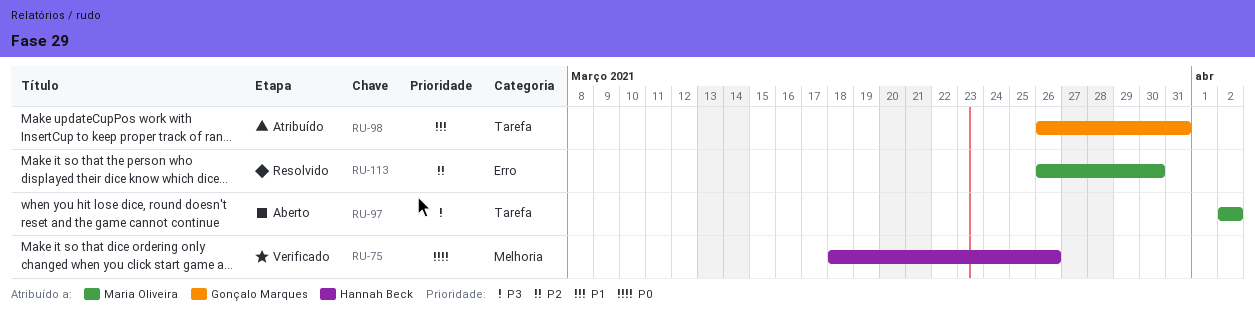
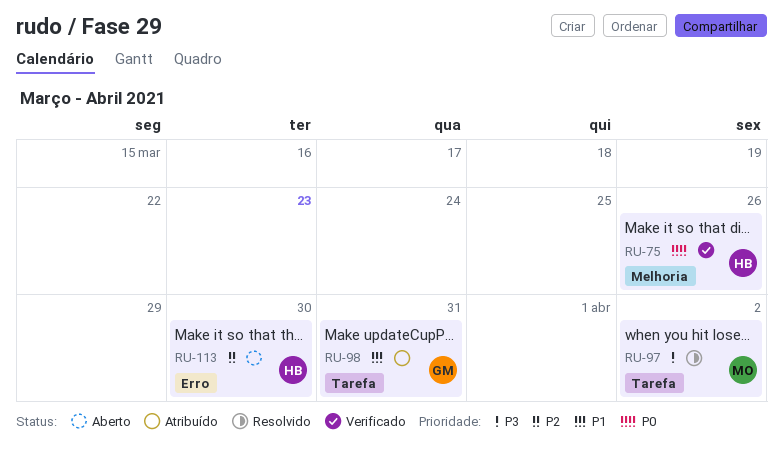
RU-97, status: Aberto -> Resolvido
RU-113, status: Resolvido -> Aberto
RU-113, owner: Maria Oliveira -> Hannah Beck

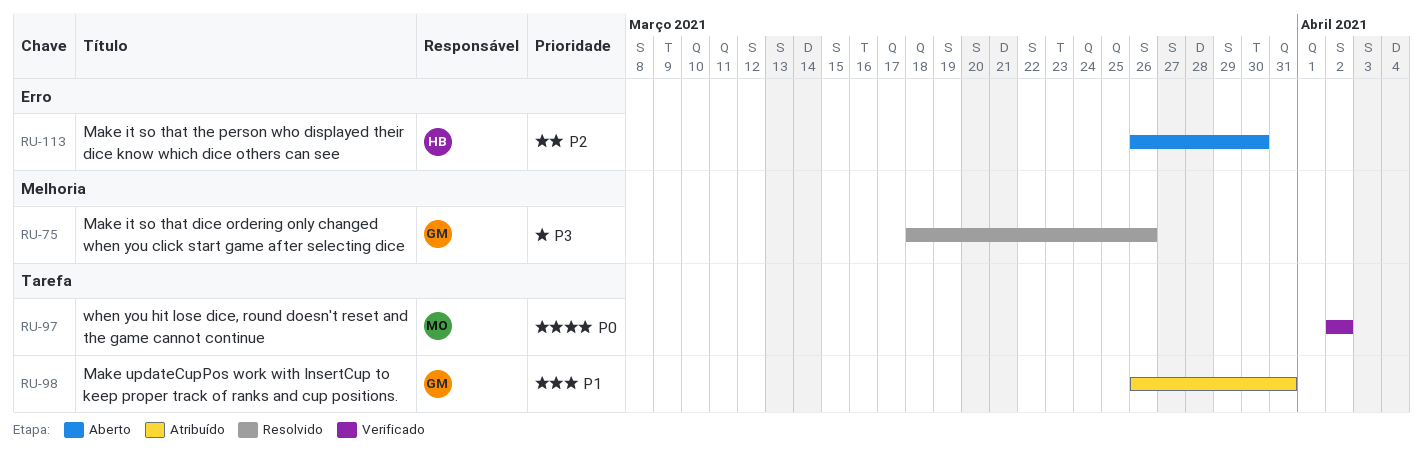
RU-75, status: Verificado -> Resolvido
RU-75, owner: HB -> GM
RU-75, priority: P0 -> P3
RU-97, status: Resolvido -> Verificado
RU-97, priority: P3 -> P0

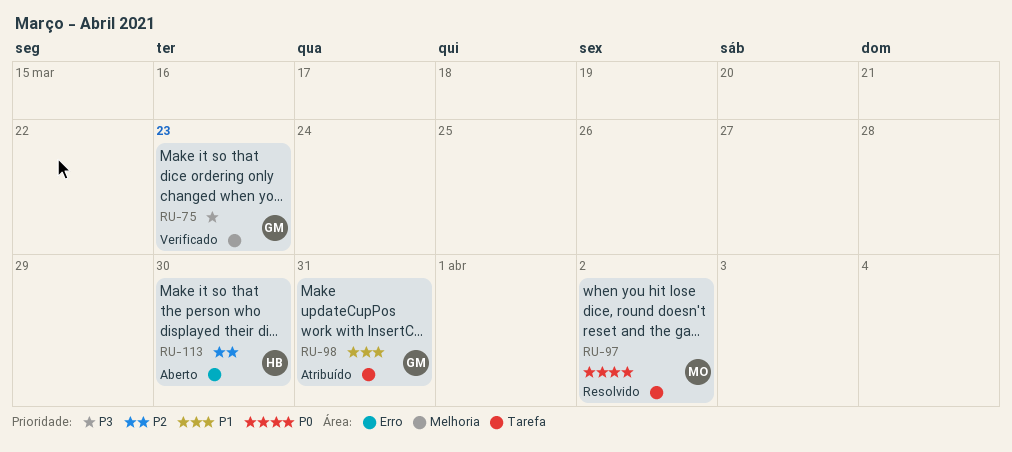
RU-75, status: Resolvido -> Verificado
RU-75, due: Mar 26 -> Mar 23
RU-97, status: Verificado -> Resolvido

